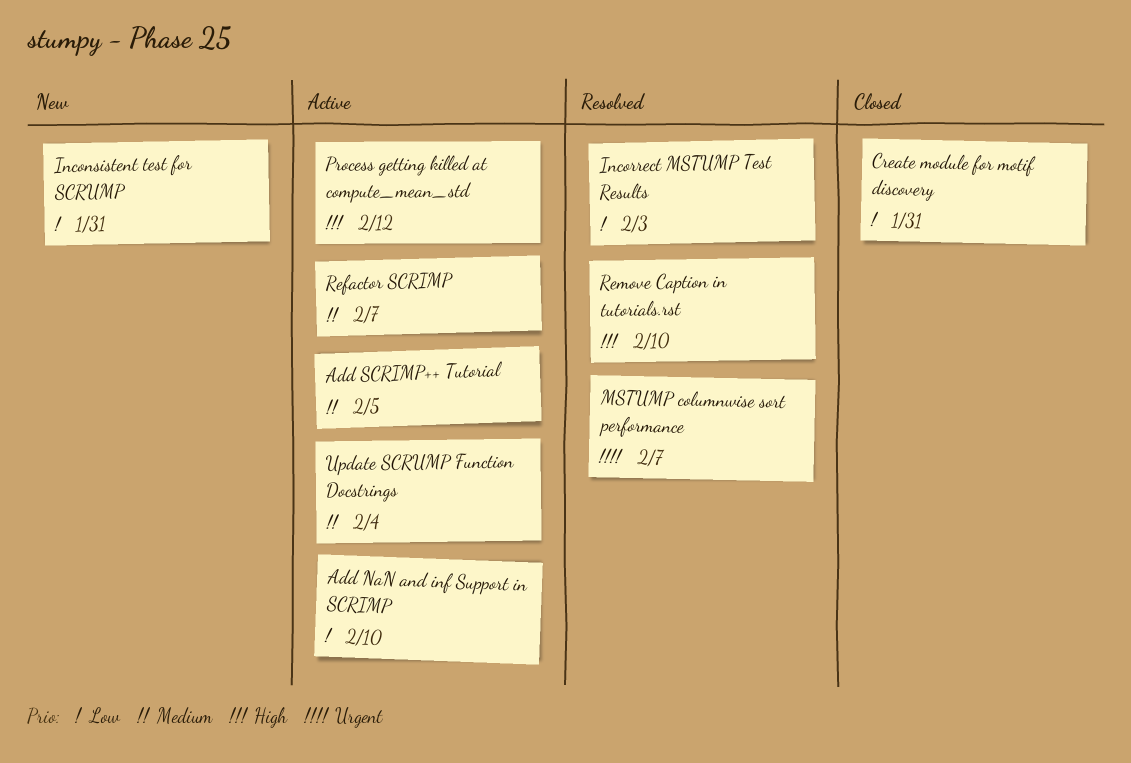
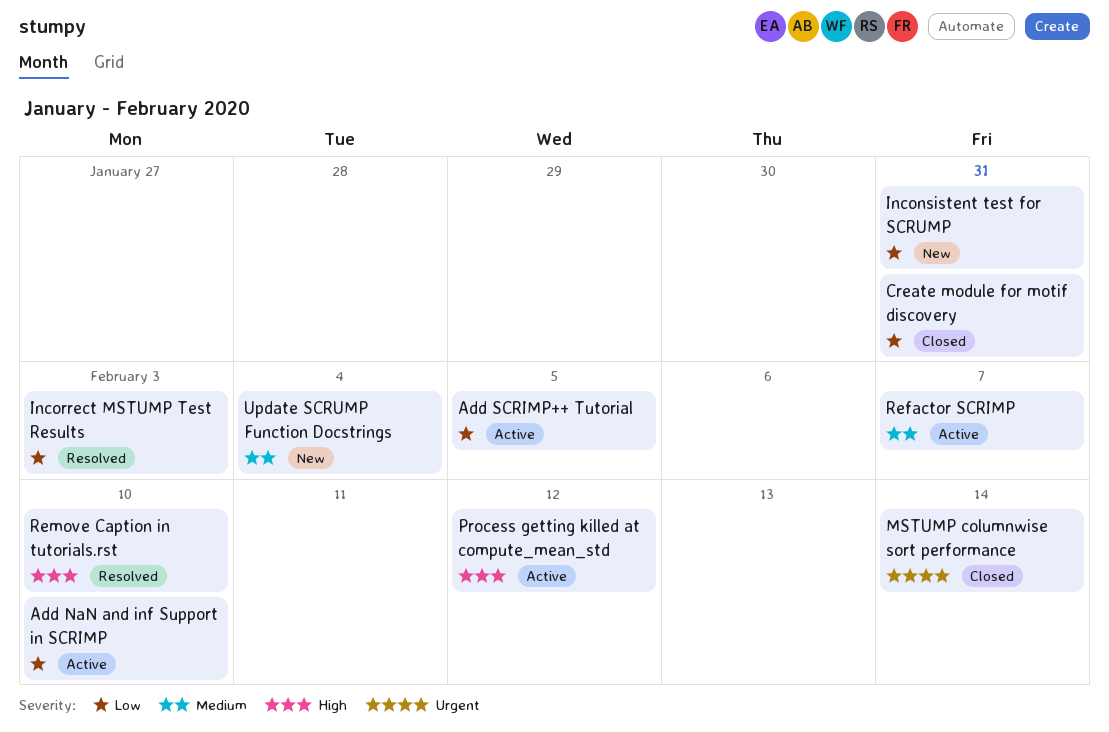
Add SCRIMP++ Tutorial, priority: Medium -> Low
MSTUMP columnwise sort performance, status: Resolved -> Closed
MSTUMP columnwise sort performance, due: Feb 7 -> Feb 14
Update SCRUMP Function Docstrings, status: Active -> New

